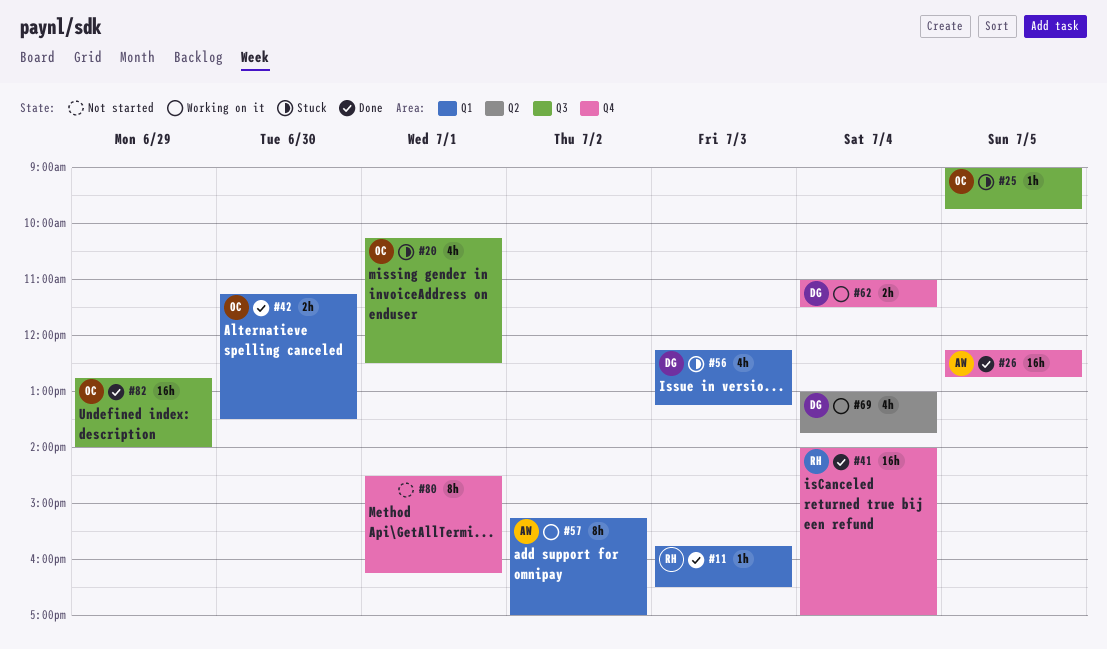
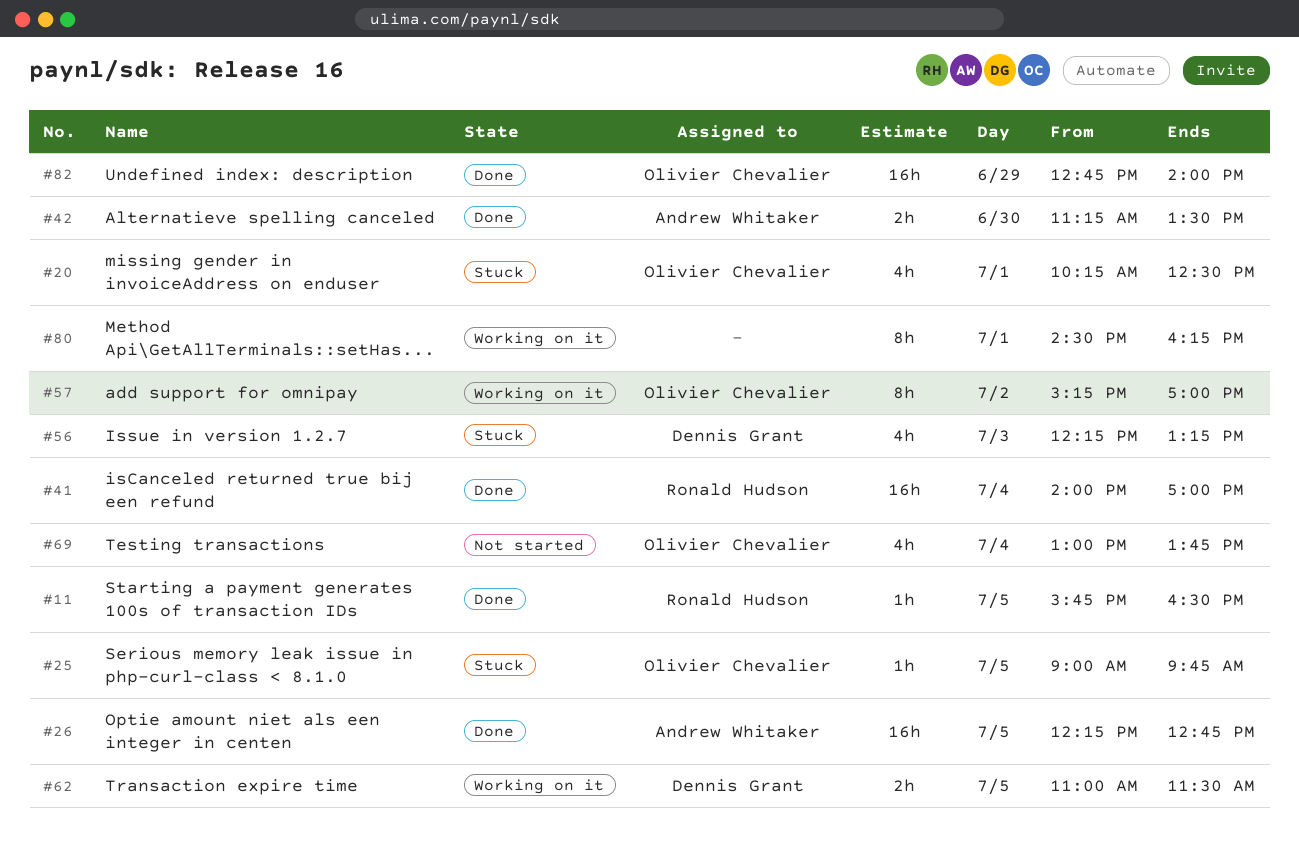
#11, day: Jul 3 -> Jul 5
#42, owner: Olivier Chevalier -> Andrew Whitaker
#57, owner: Andrew Whitaker -> Olivier Chevalier
#62, day: Jul 4 -> Jul 5
#69, status: Working on it -> Not started
#69, owner: Dennis Grant -> Olivier Chevalier
#80, status: Not started -> Working on it

